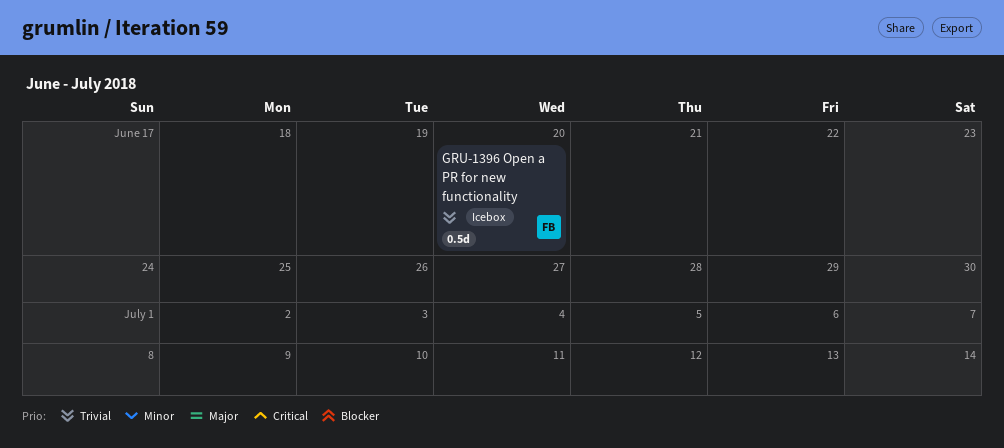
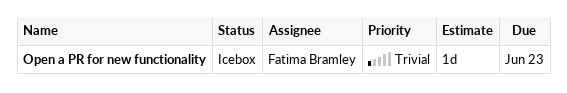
Open a PR for new functionality, estimate: 0.5d -> 1d
Open a PR for new functionality, due: Jun 20 -> Jun 23

